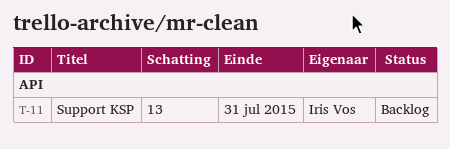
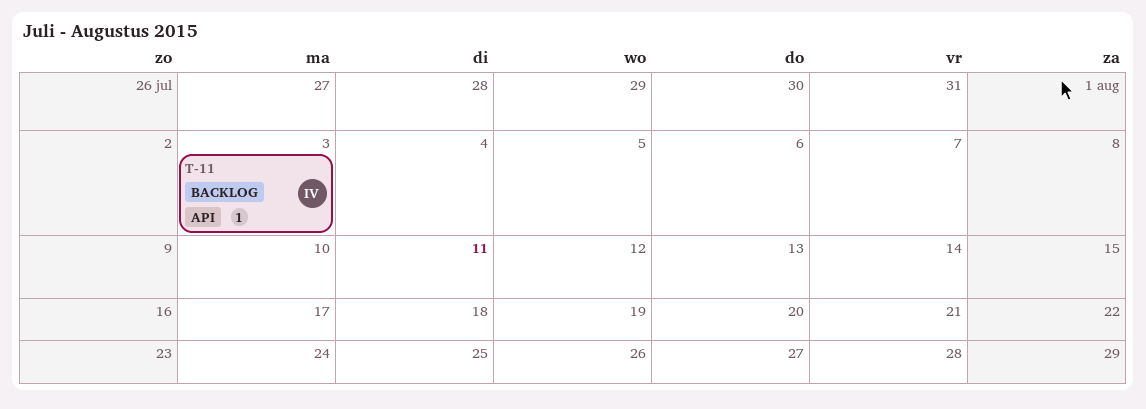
T-11, estimate: 13 -> 1
T-11, due: Jul 31 -> Aug 3

